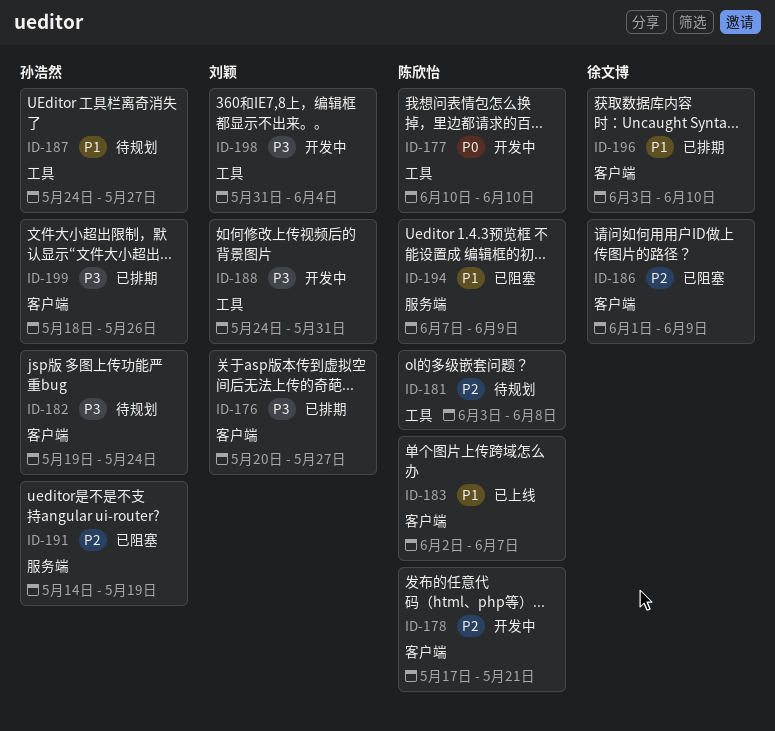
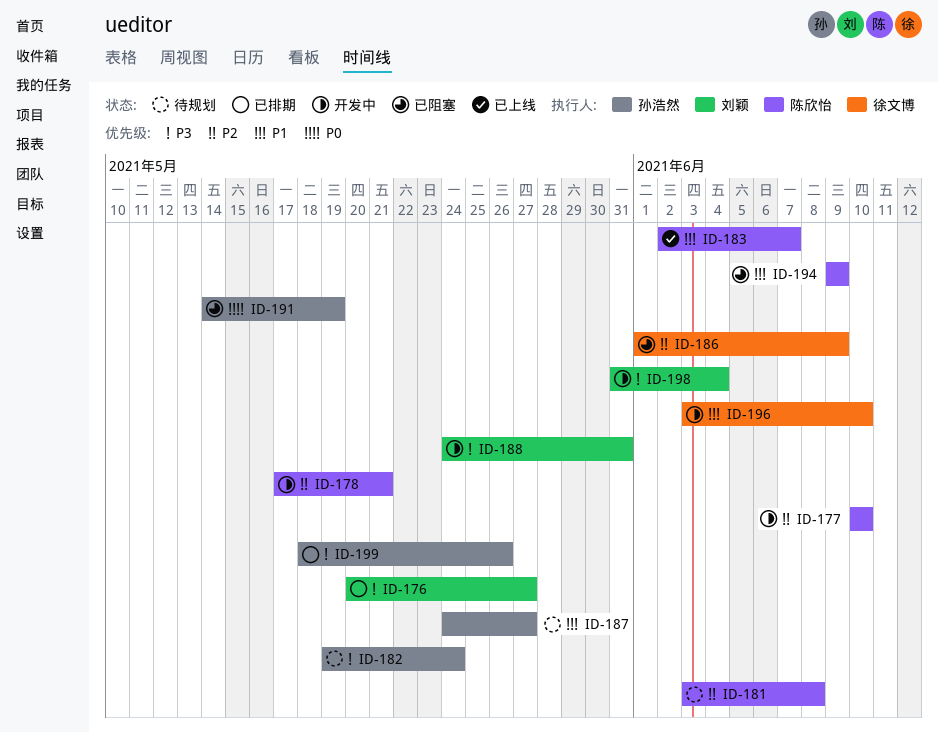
ID-177, priority: P0 -> P2
ID-191, priority: P2 -> P0
ID-194, start: Jun 7 -> Jun 9
ID-196, status: 已排期 -> 开发中

